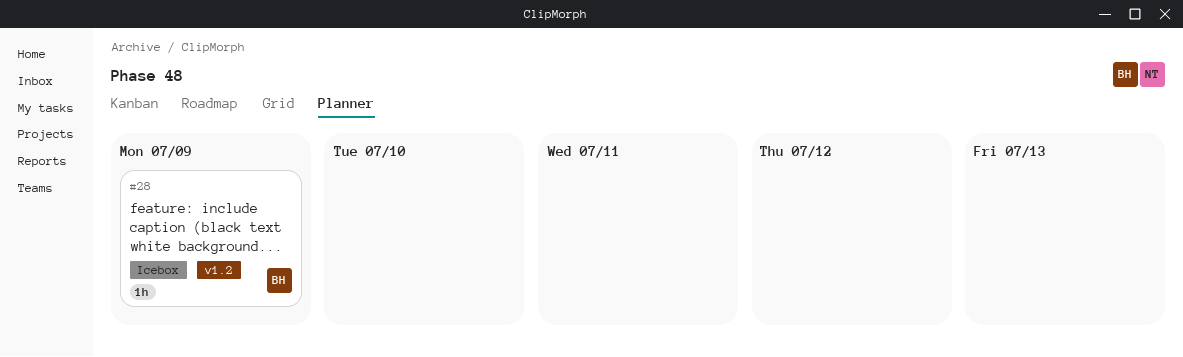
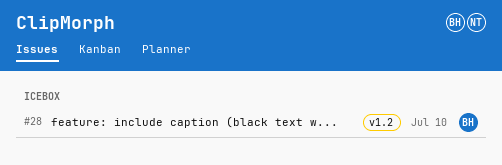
#28, due: Jul 9 -> Jul 10

